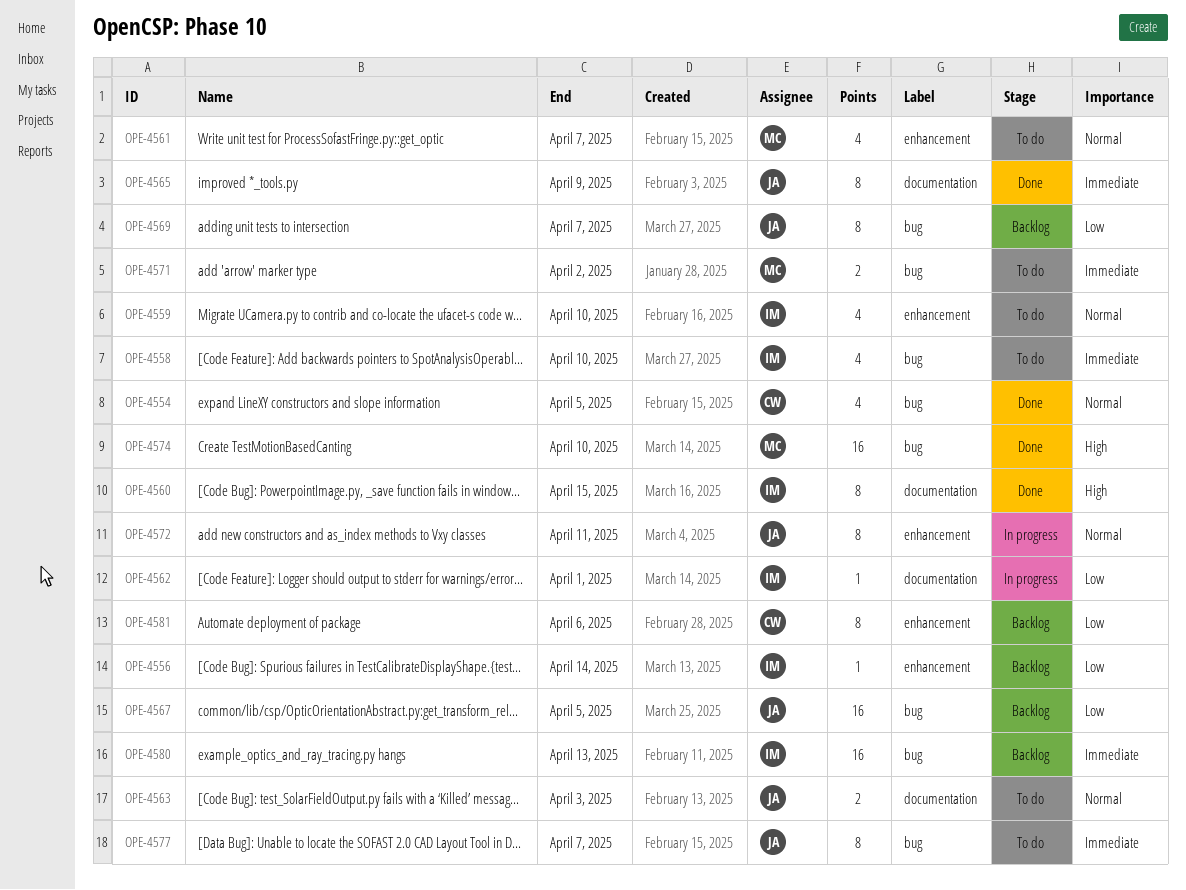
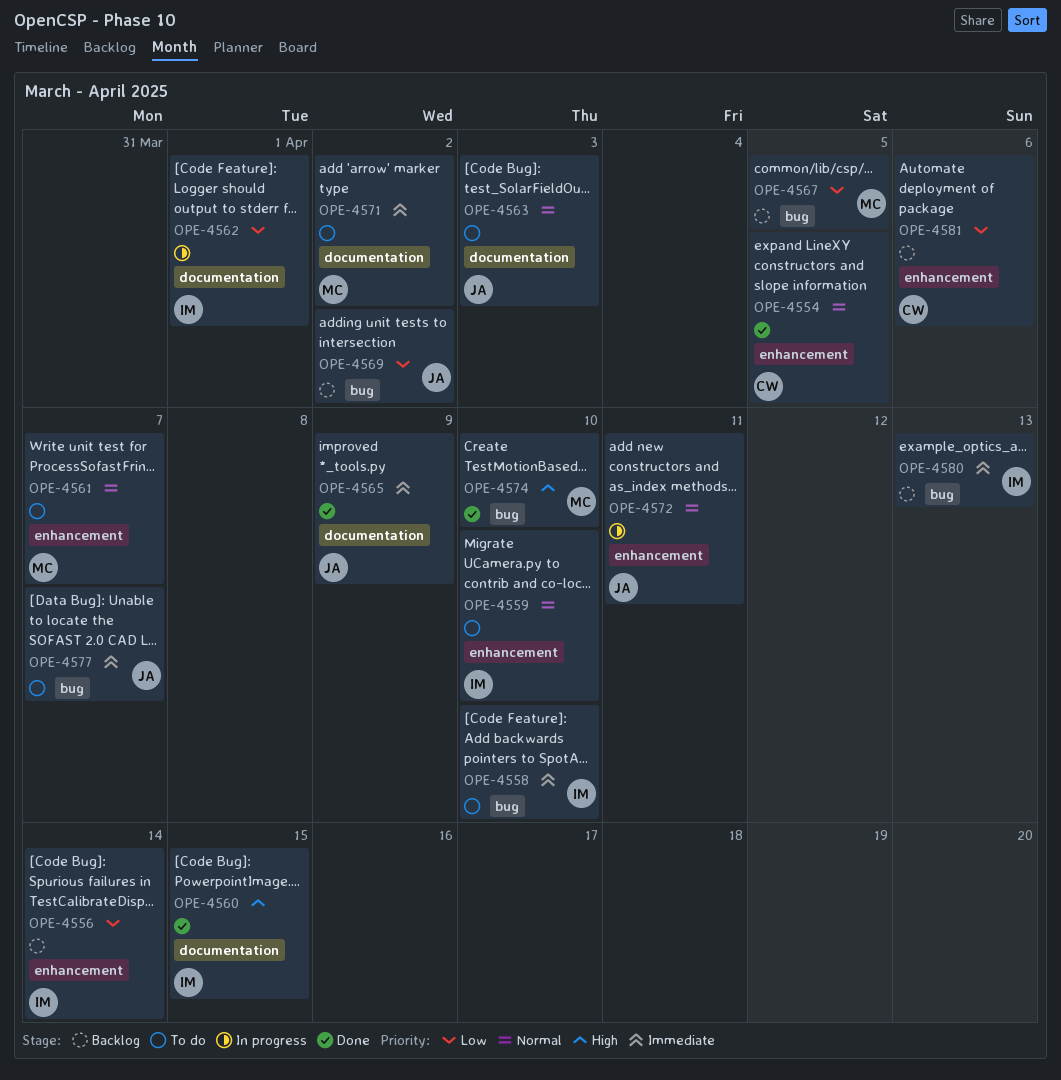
OPE-4554, label: bug -> enhancement
OPE-4567, owner: JA -> MC
OPE-4569, due: Apr 7 -> Apr 2
OPE-4571, label: bug -> documentation

